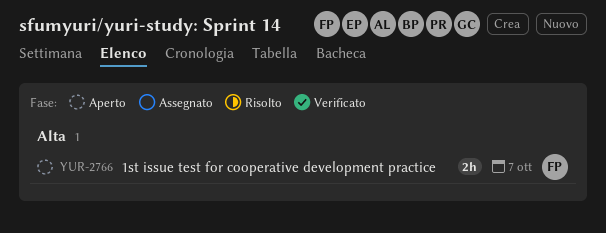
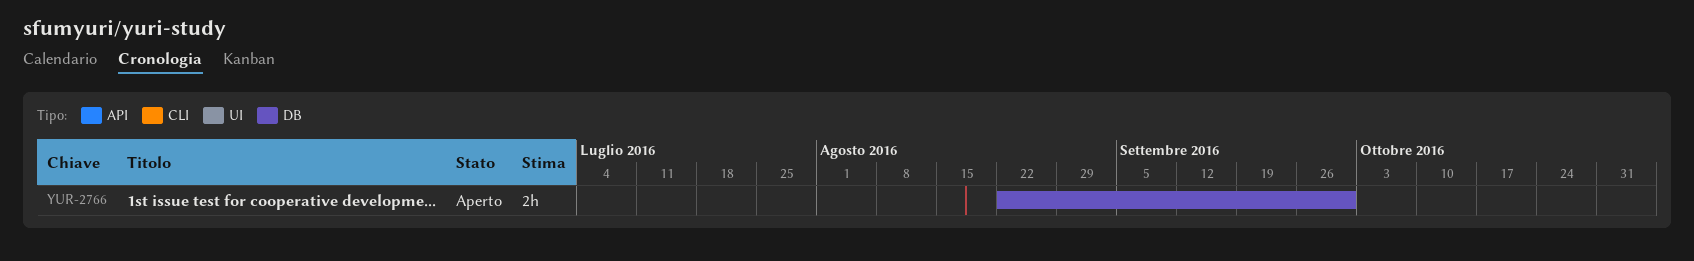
YUR-2766, due: Oct 7 -> Sep 30

